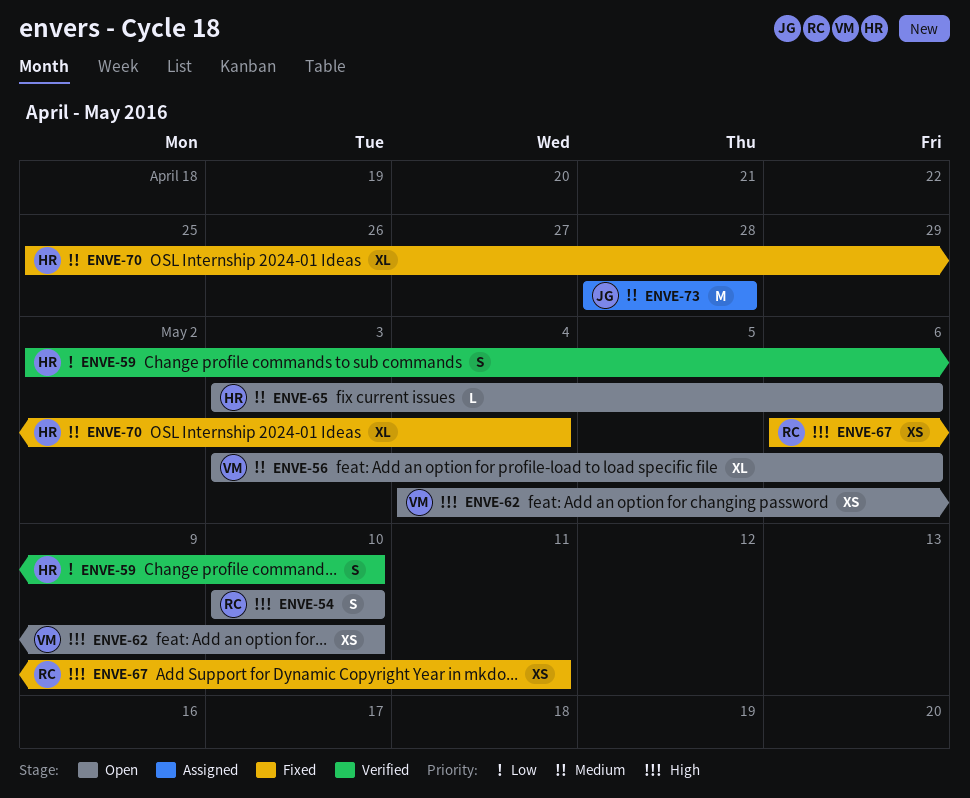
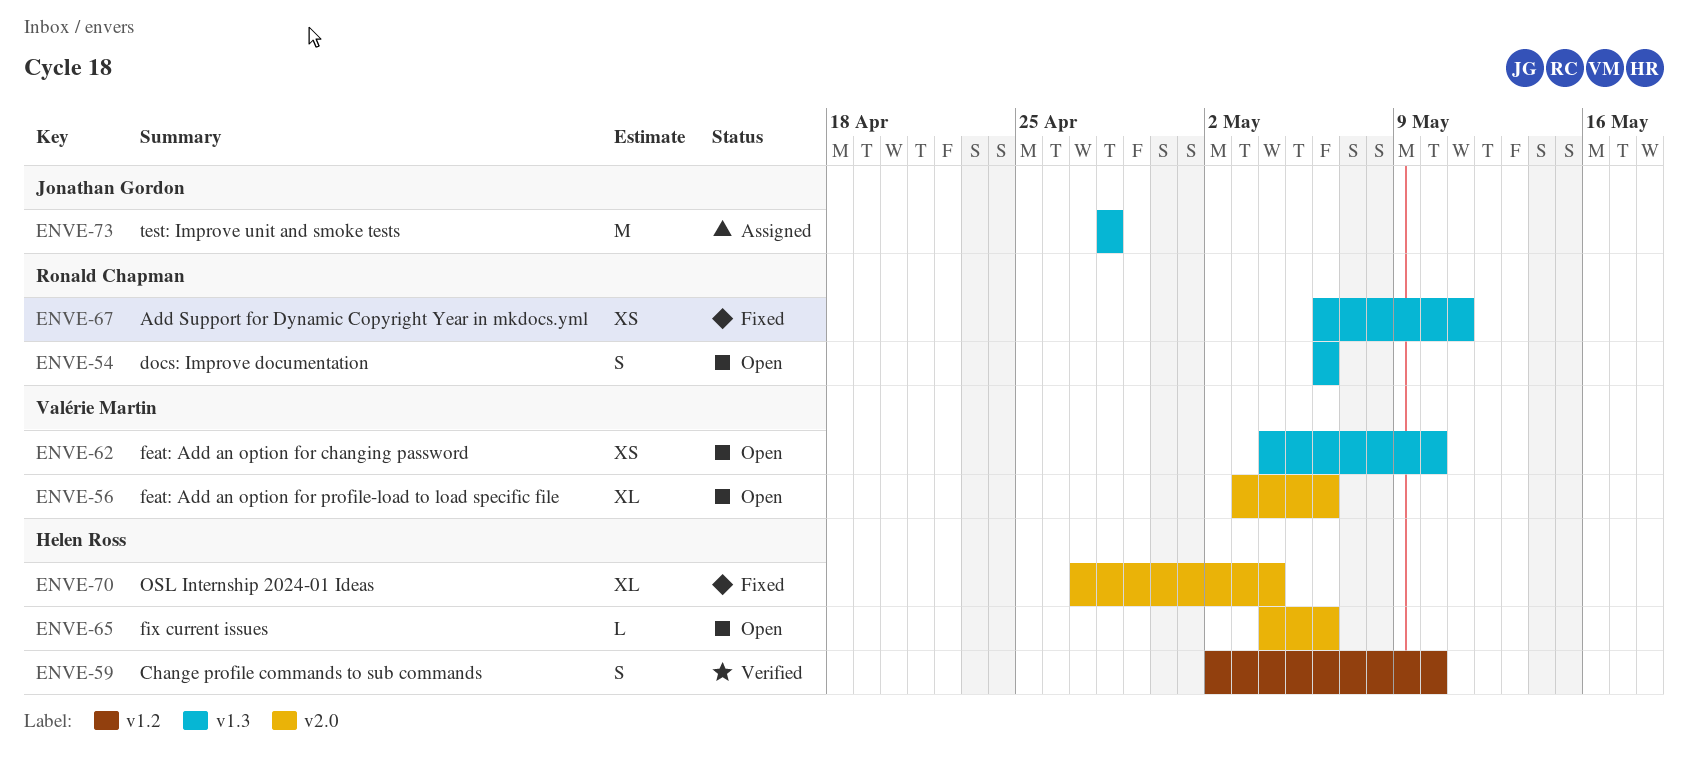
ENVE-54, start: May 10 -> May 6
ENVE-54, due: May 10 -> May 6
ENVE-65, start: May 3 -> May 4
ENVE-70, start: Apr 25 -> Apr 27

